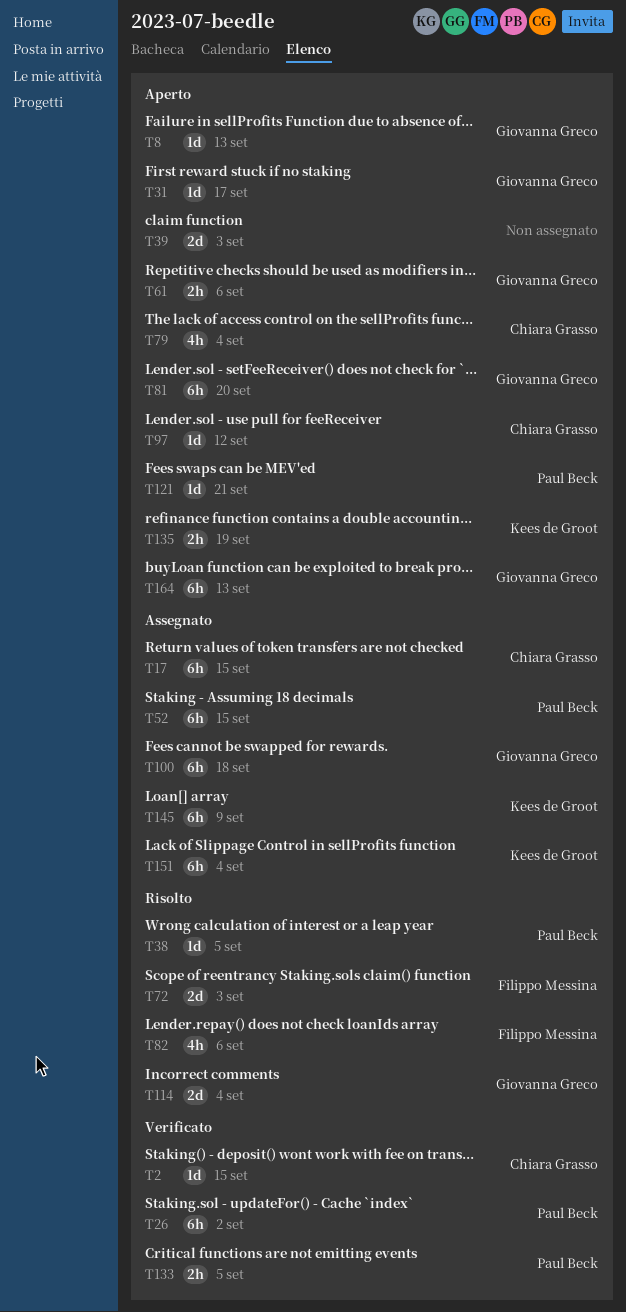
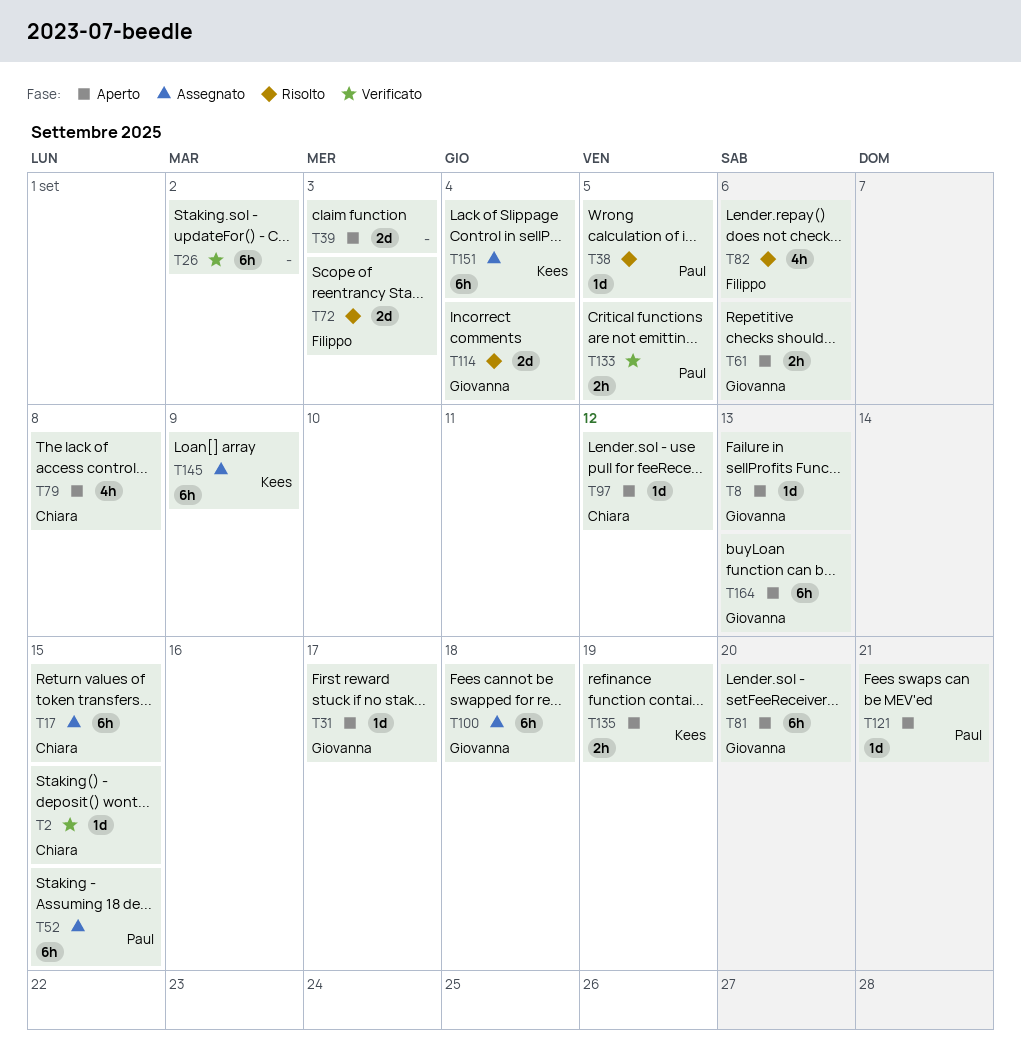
T26, owner: Paul Beck -> none
T79, due: Sep 4 -> Sep 8

